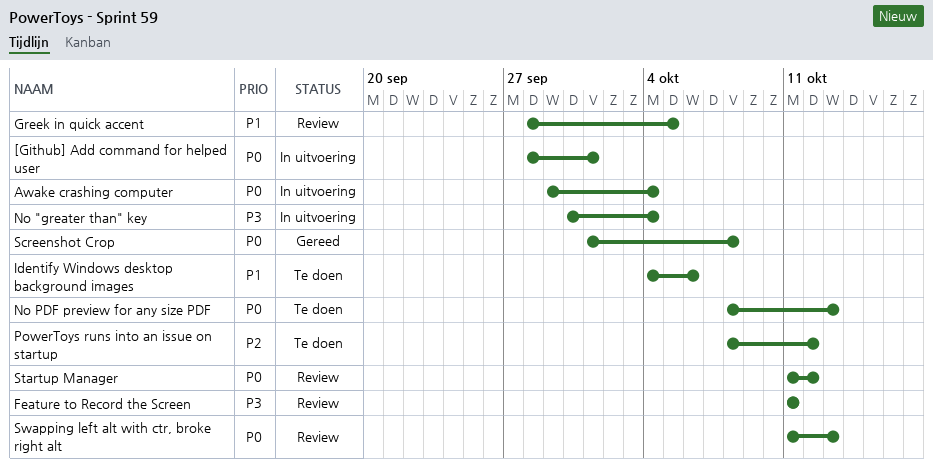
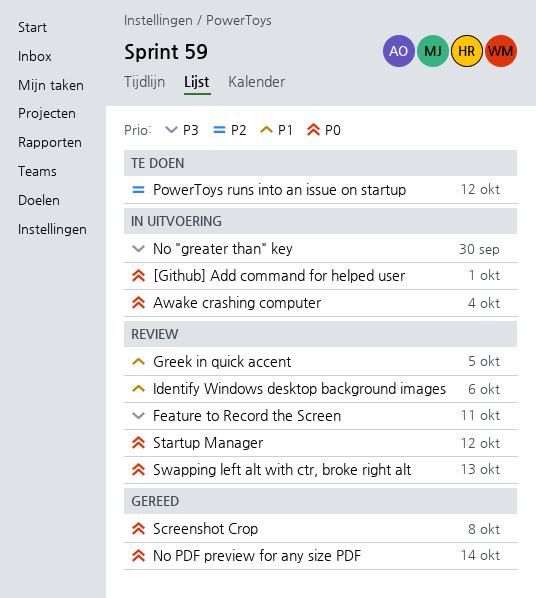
Identify Windows desktop background images, status: Te doen -> Review
No "greater than" key, due: Oct 4 -> Sep 30
No PDF preview for any size PDF, status: Te doen -> Gereed
No PDF preview for any size PDF, due: Oct 13 -> Oct 14

